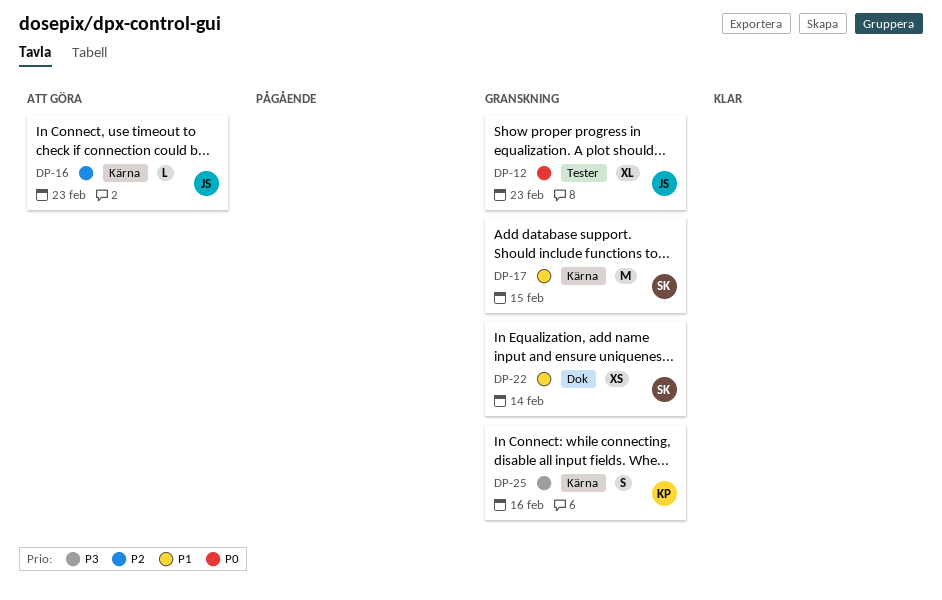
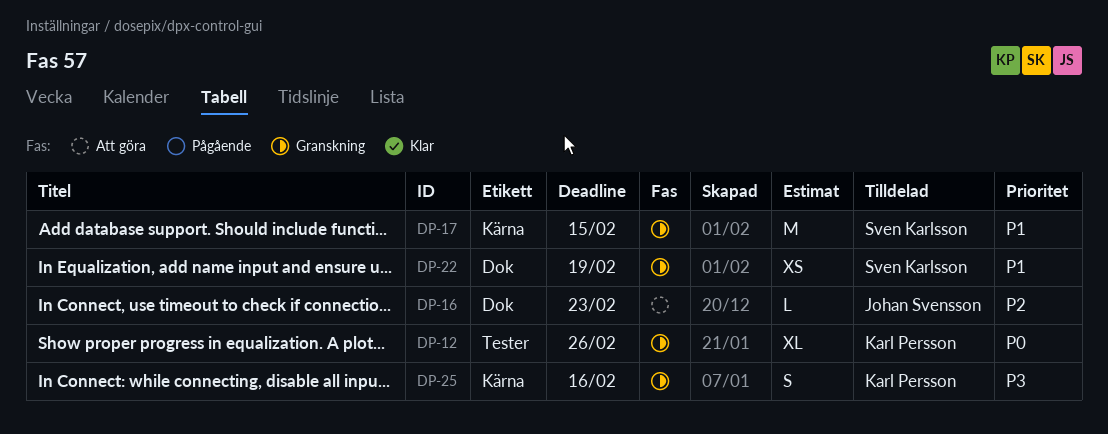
DP-12, owner: Johan Svensson -> Karl Persson
DP-12, due: Feb 23 -> Feb 26
DP-16, label: Kärna -> Dok
DP-22, due: Feb 14 -> Feb 19

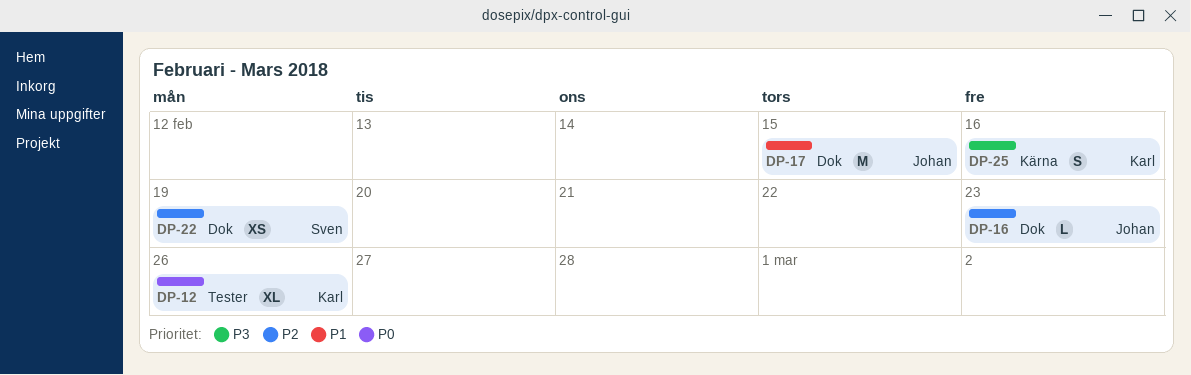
DP-17, owner: Sven Karlsson -> Johan Svensson
DP-17, label: Kärna -> Dok
DP-22, priority: P1 -> P2

